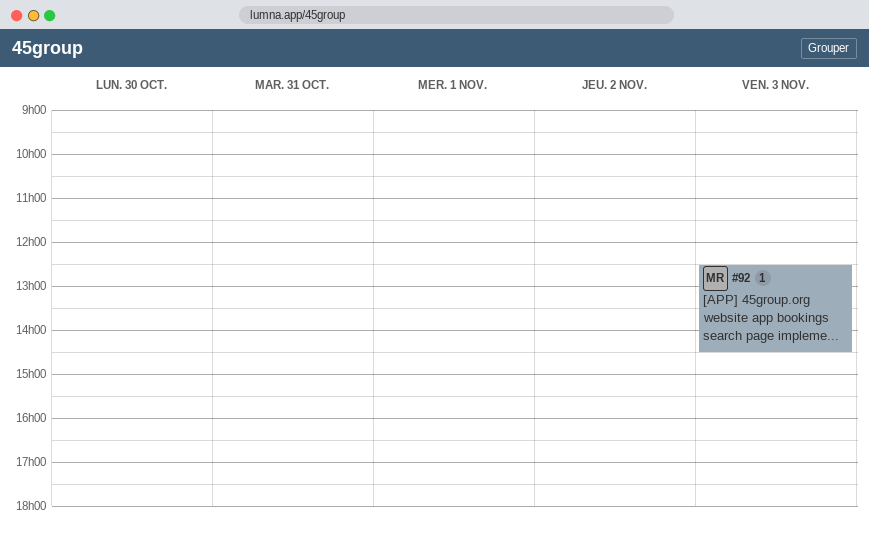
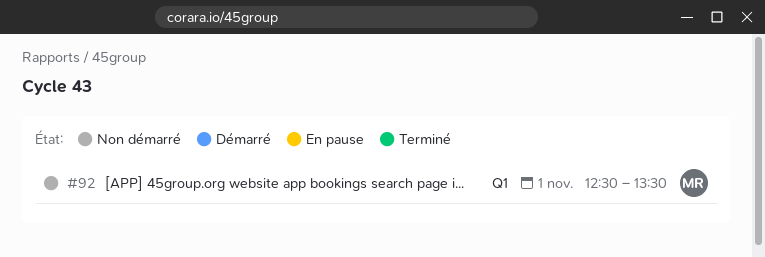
#92, day: Nov 3 -> Nov 1
#92, ends: 14:30 -> 13:30

